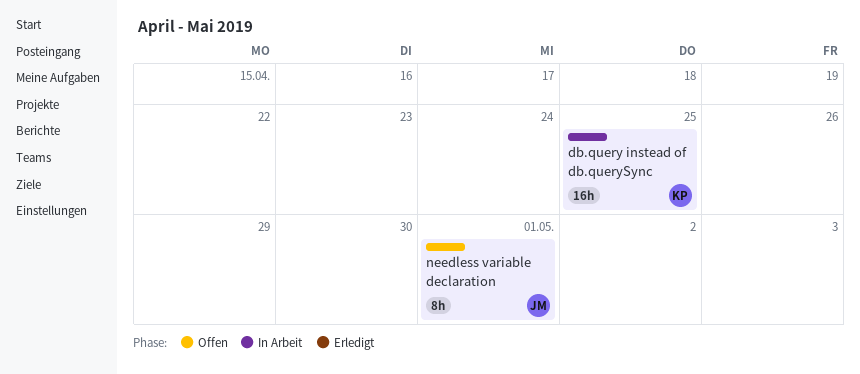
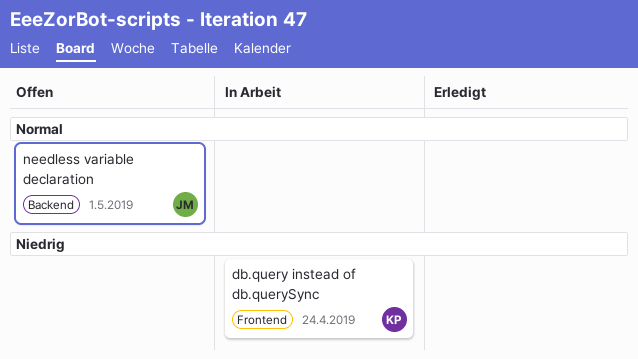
db.query instead of db.querySync, due: Apr 25 -> Apr 24

